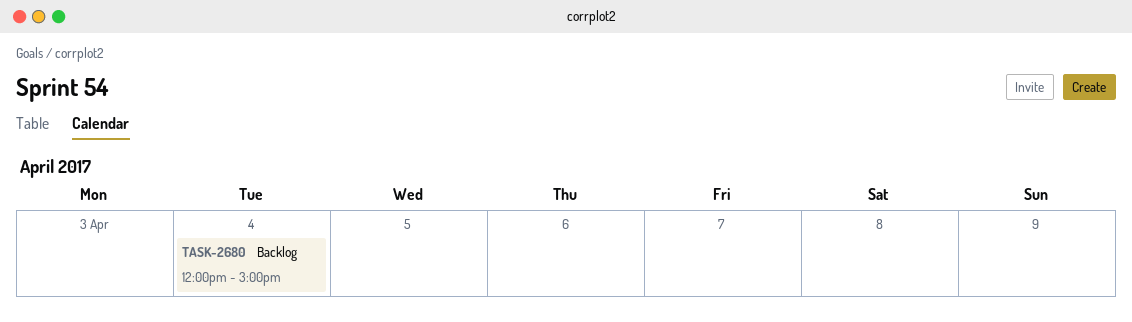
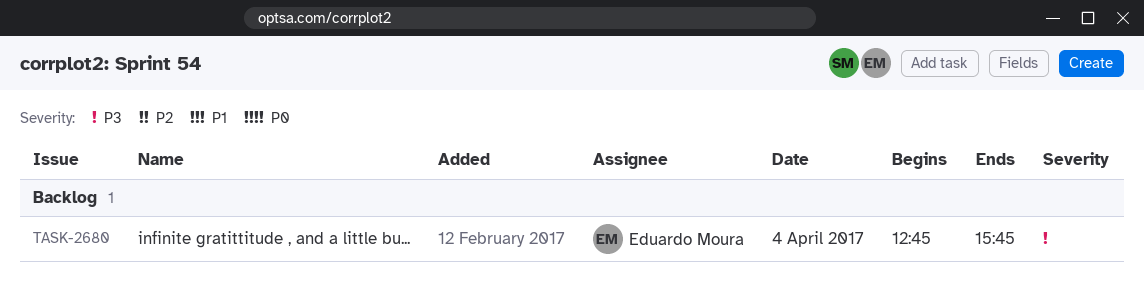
TASK-2680, begins: 12:00 -> 12:45
TASK-2680, ends: 15:00 -> 15:45

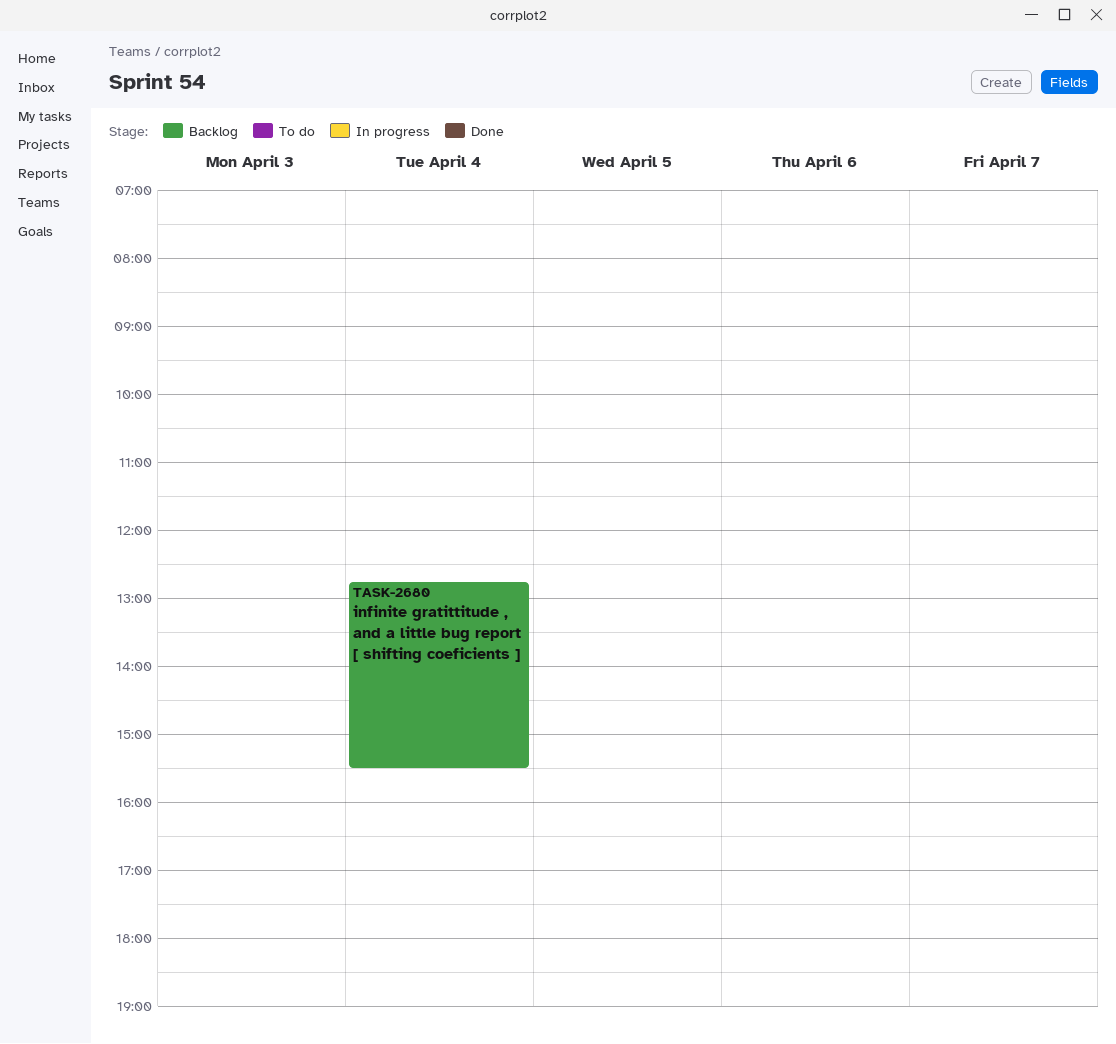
TASK-2680, ends: 15:45 -> 15:30

